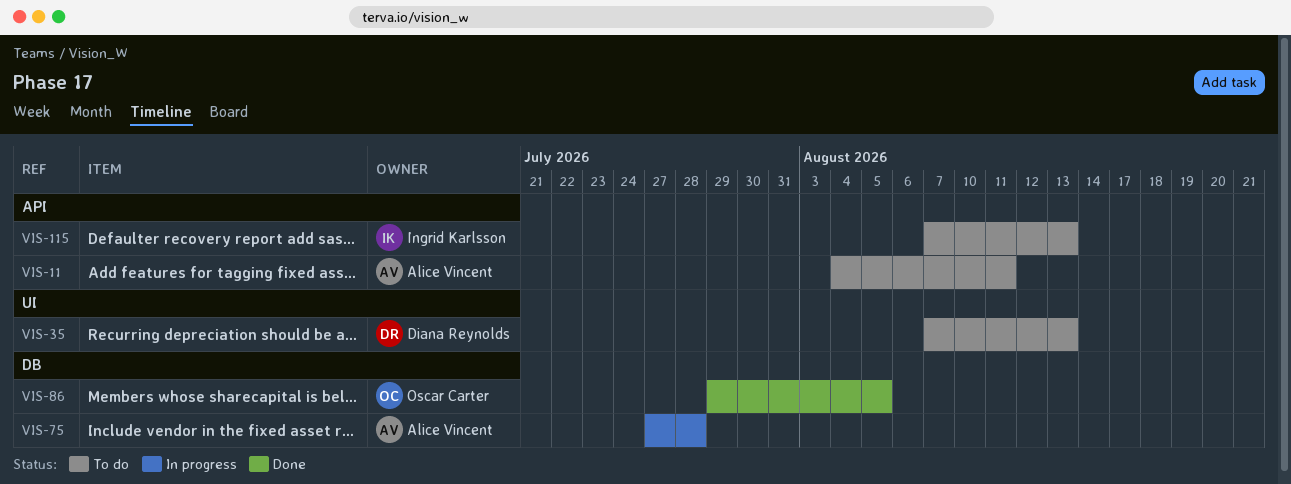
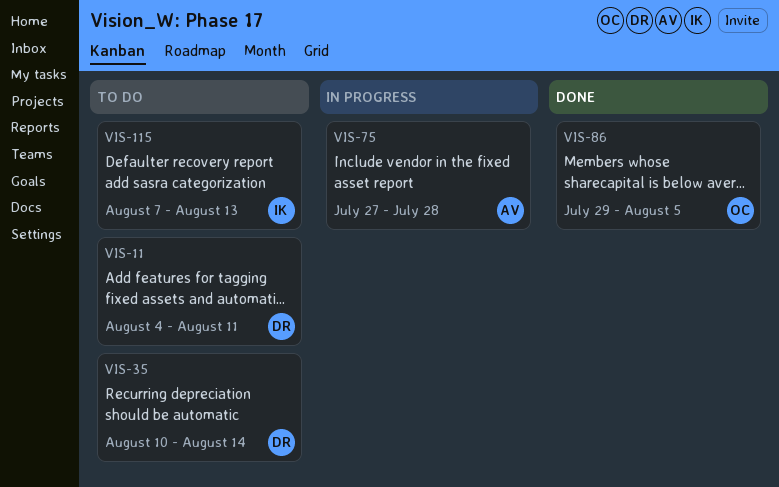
VIS-11, owner: Alice Vincent -> Diana Reynolds
VIS-35, start: Aug 7 -> Aug 10
VIS-35, due: Aug 13 -> Aug 14

